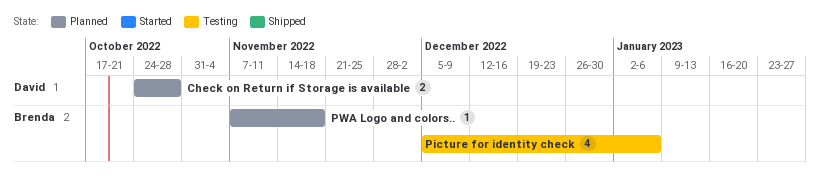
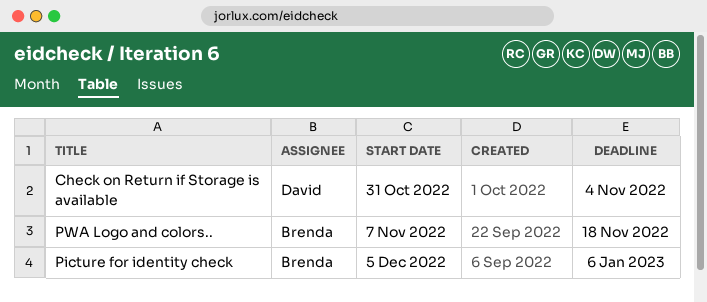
Check on Return if Storage is available, start: Oct 24 -> Oct 31
Check on Return if Storage is available, due: Oct 28 -> Nov 4

